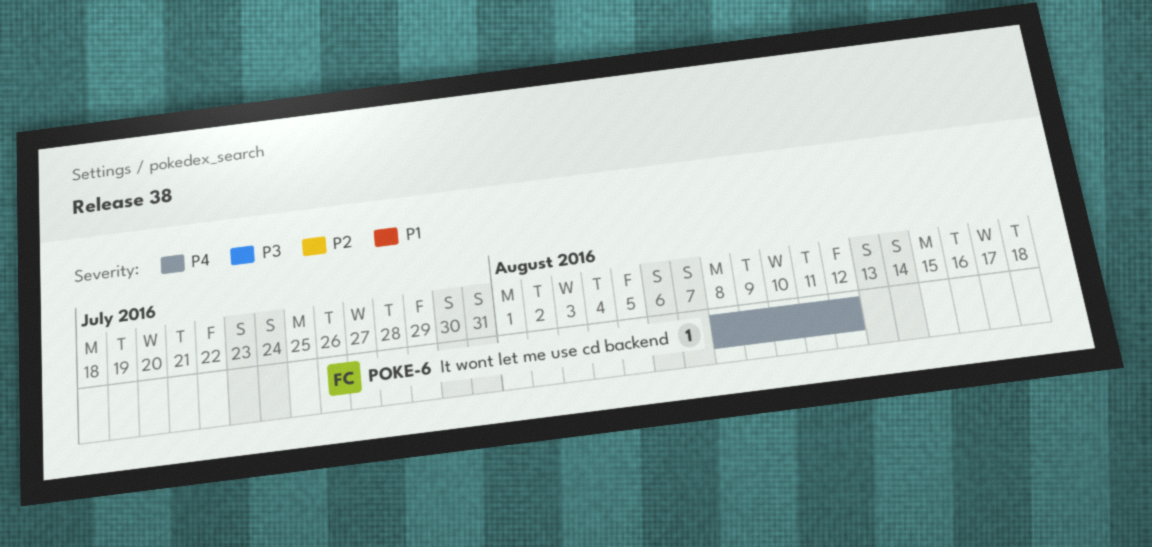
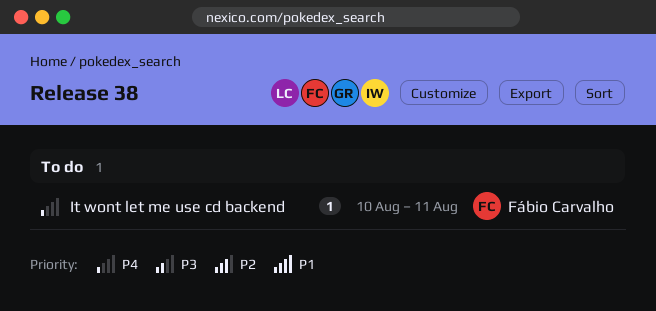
It wont let me use cd backend, start: Aug 8 -> Aug 10
It wont let me use cd backend, due: Aug 12 -> Aug 11

